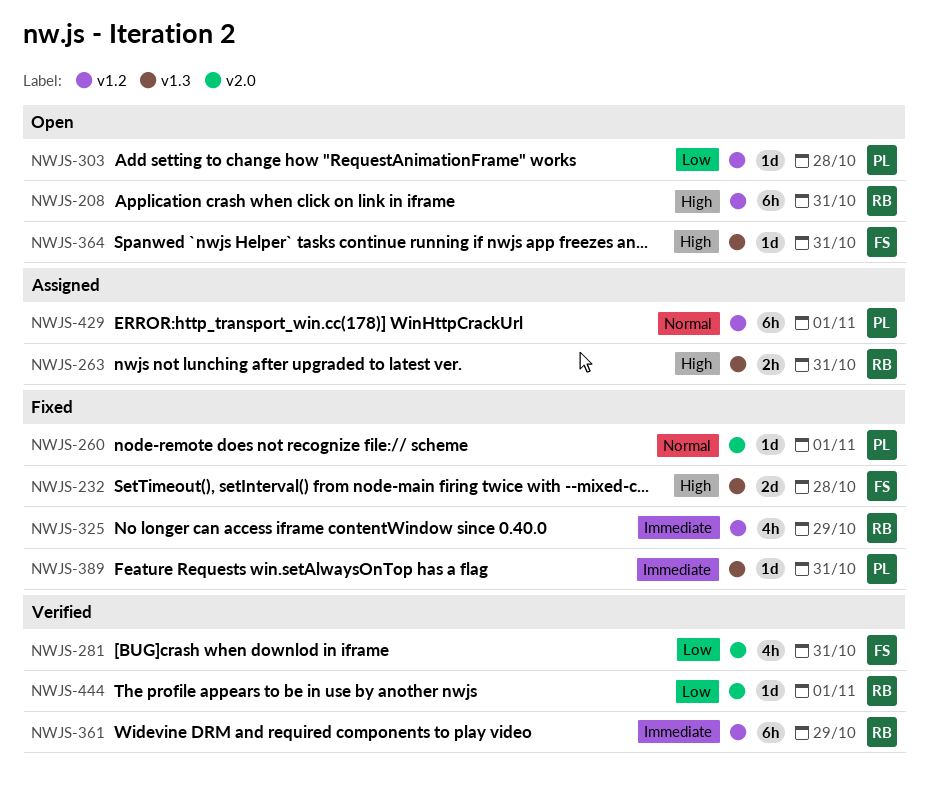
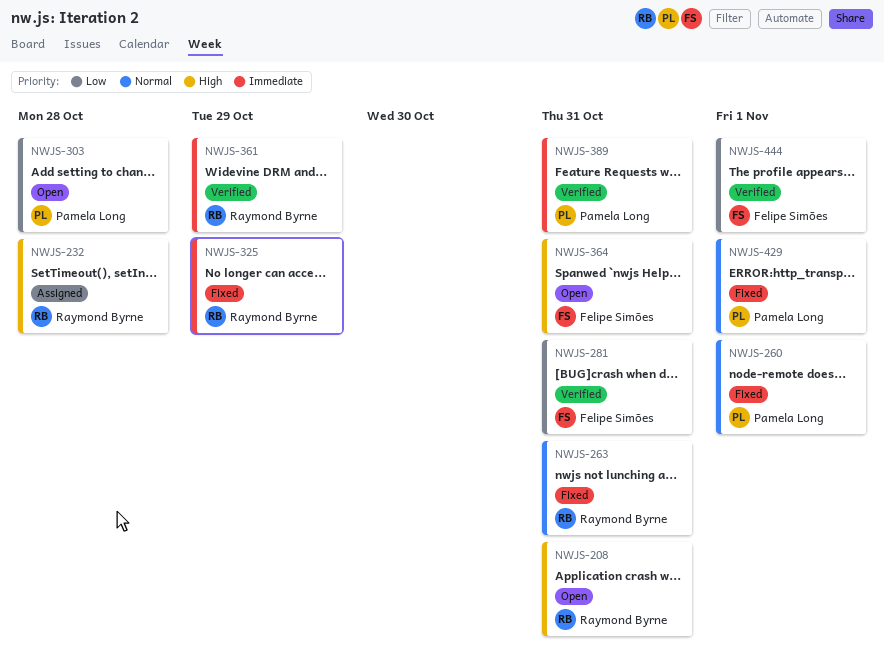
NWJS-232, status: Fixed -> Assigned
NWJS-232, owner: Felipe Simões -> Raymond Byrne
NWJS-263, status: Assigned -> Fixed
NWJS-263, priority: High -> Normal
NWJS-389, status: Fixed -> Verified
NWJS-429, status: Assigned -> Fixed
NWJS-444, owner: Raymond Byrne -> Felipe Simões

